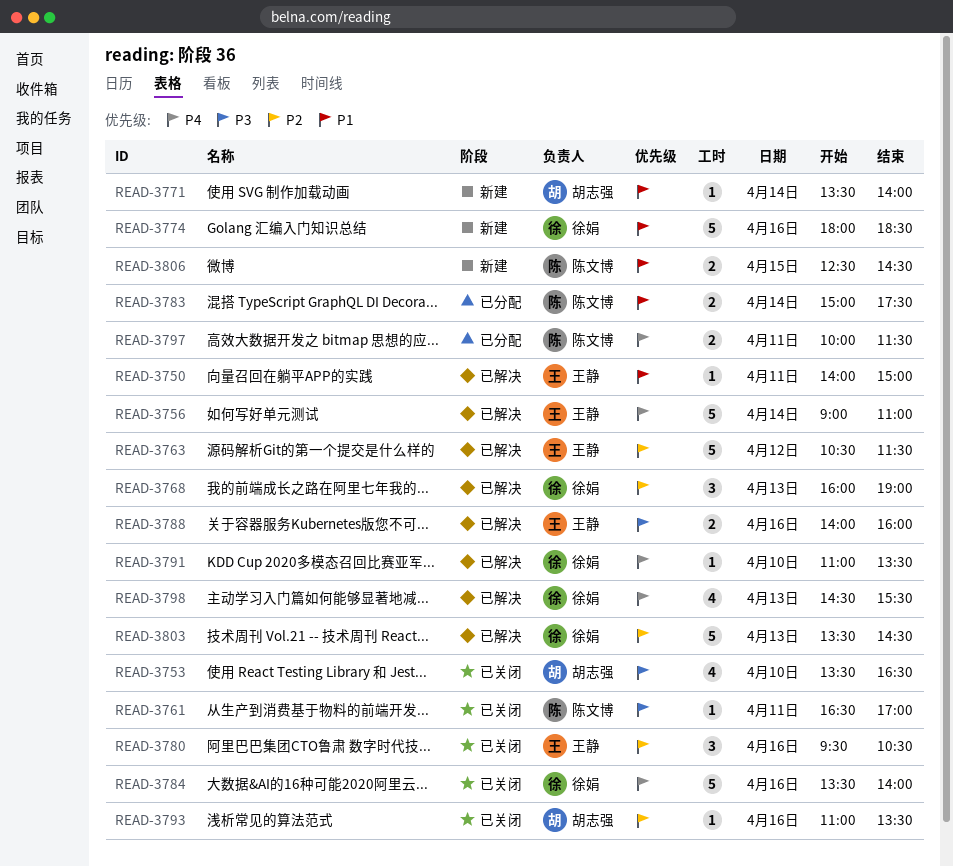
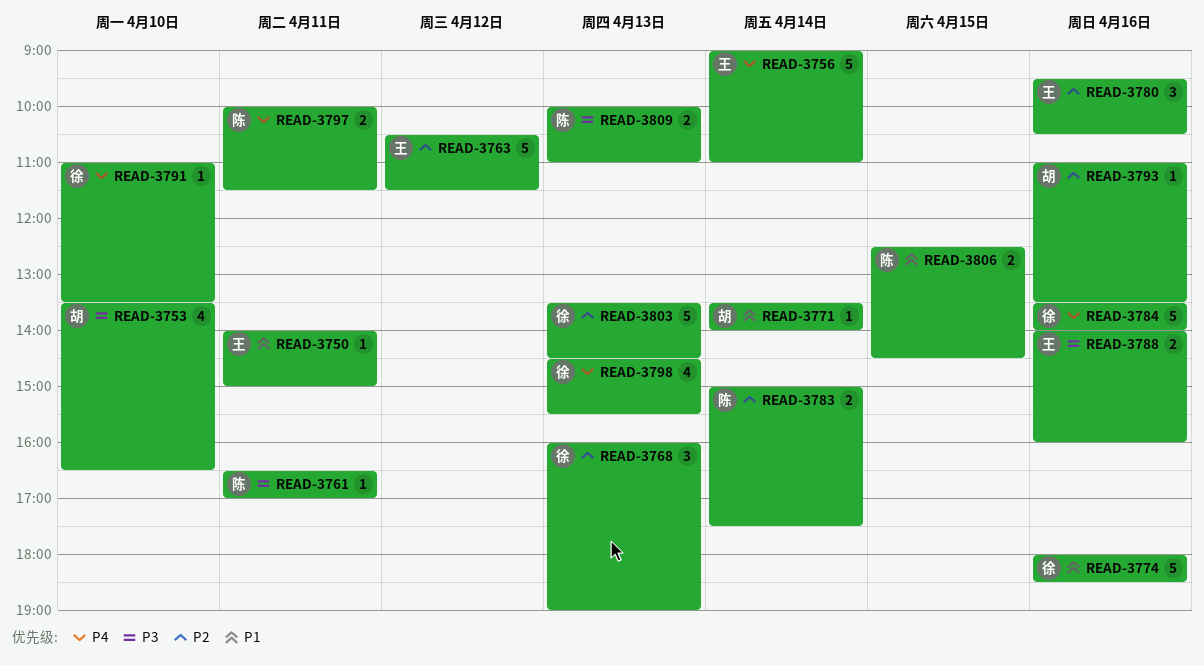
READ-3783, priority: P1 -> P2
READ-3809: none -> present

